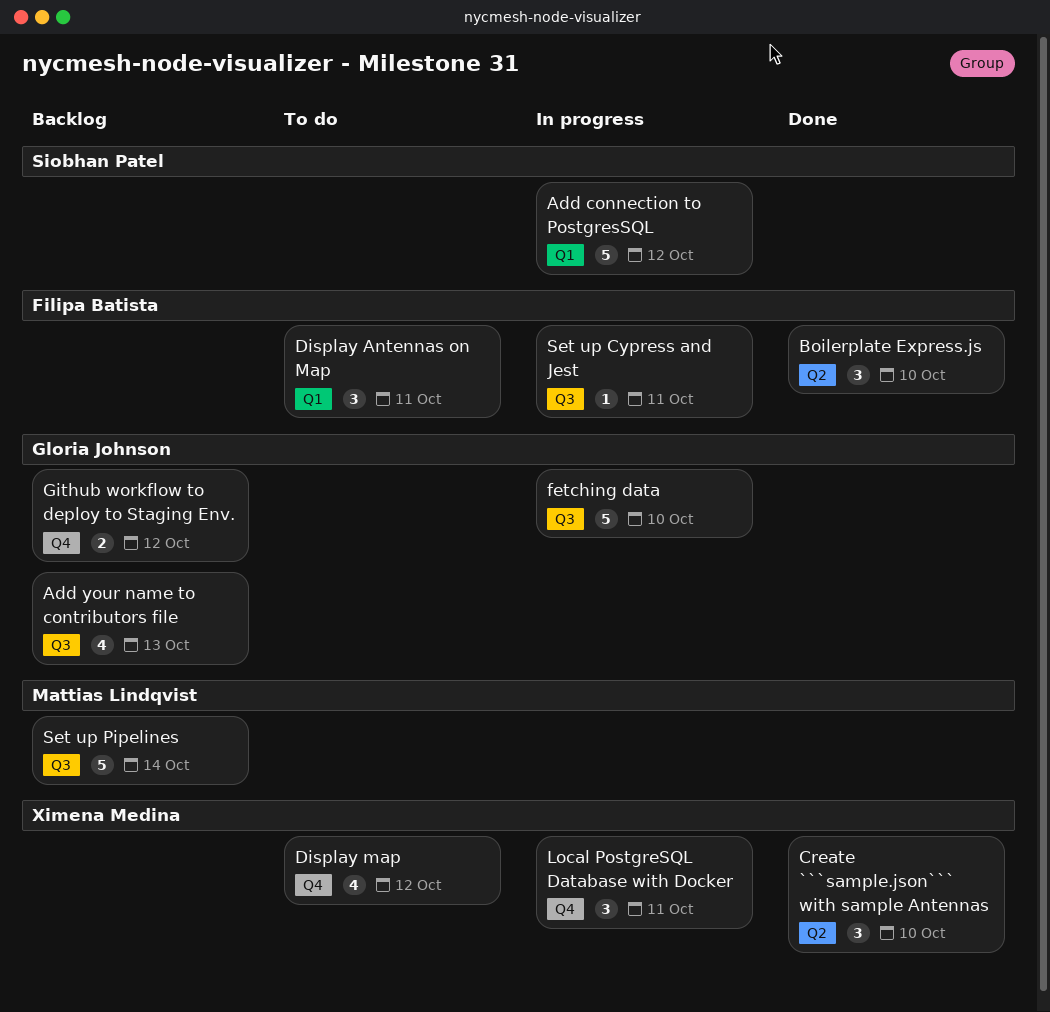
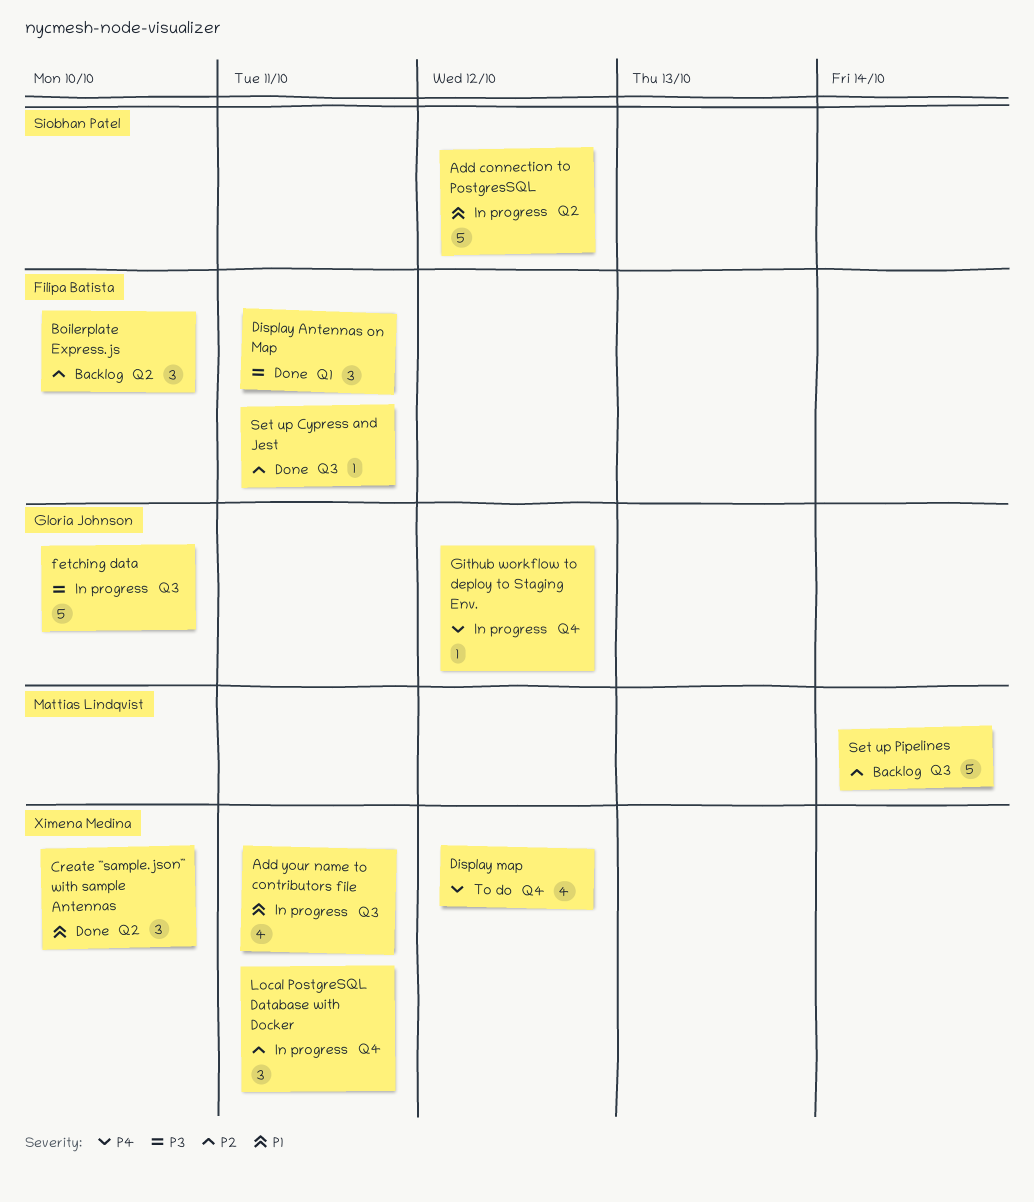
Add connection to PostgresSQL, label: Q1 -> Q2
Add your name to contributors file, status: Backlog -> In progress
Add your name to contributors file, owner: Gloria Johnson -> Ximena Medina
Add your name to contributors file, due: Oct 13 -> Oct 11
Boilerplate Express.js, status: Done -> Backlog
Display Antennas on Map, status: To do -> Done
Github workflow to deploy to Staging Env., status: Backlog -> In progress
Github workflow to deploy to Staging Env., estimate: 2 -> 1
Set up Cypress and Jest, status: In progress -> Done

